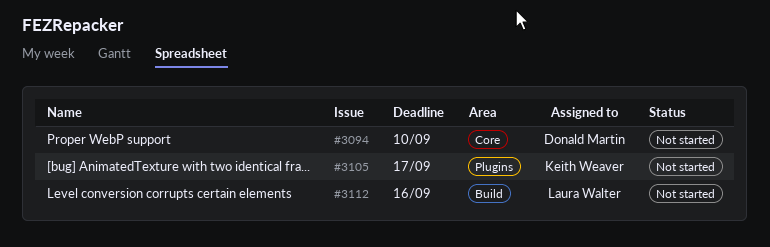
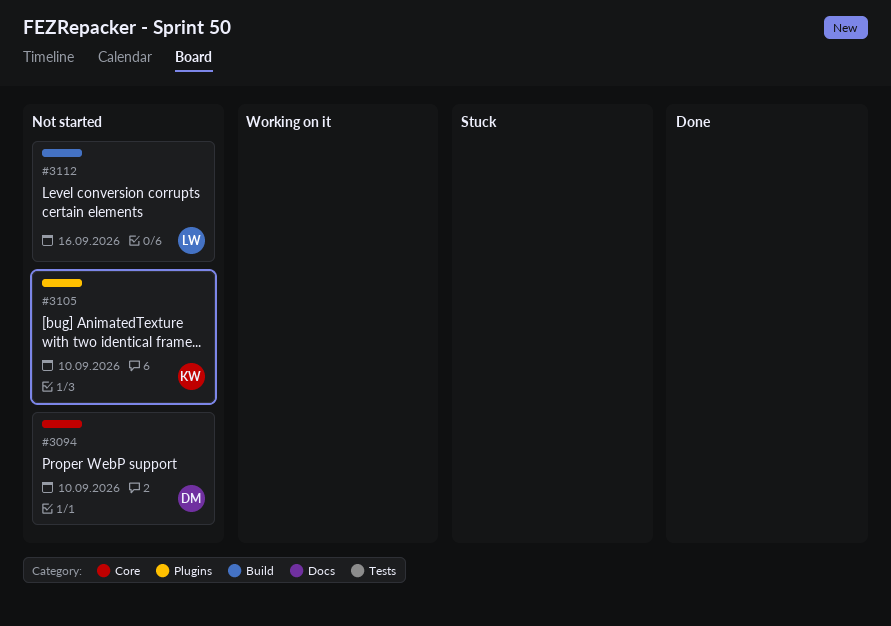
#3105, due: Sep 17 -> Sep 10

